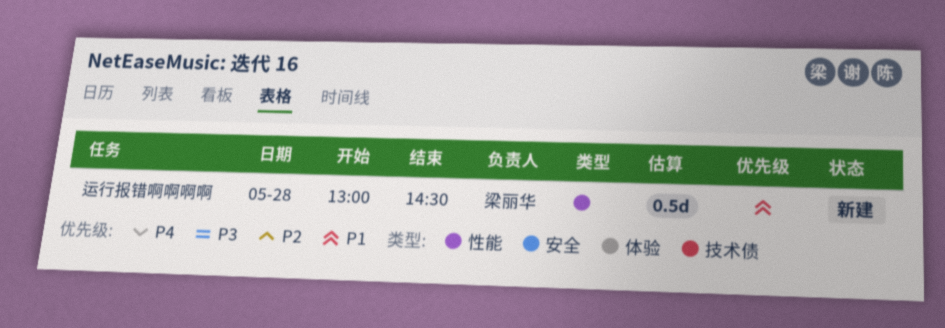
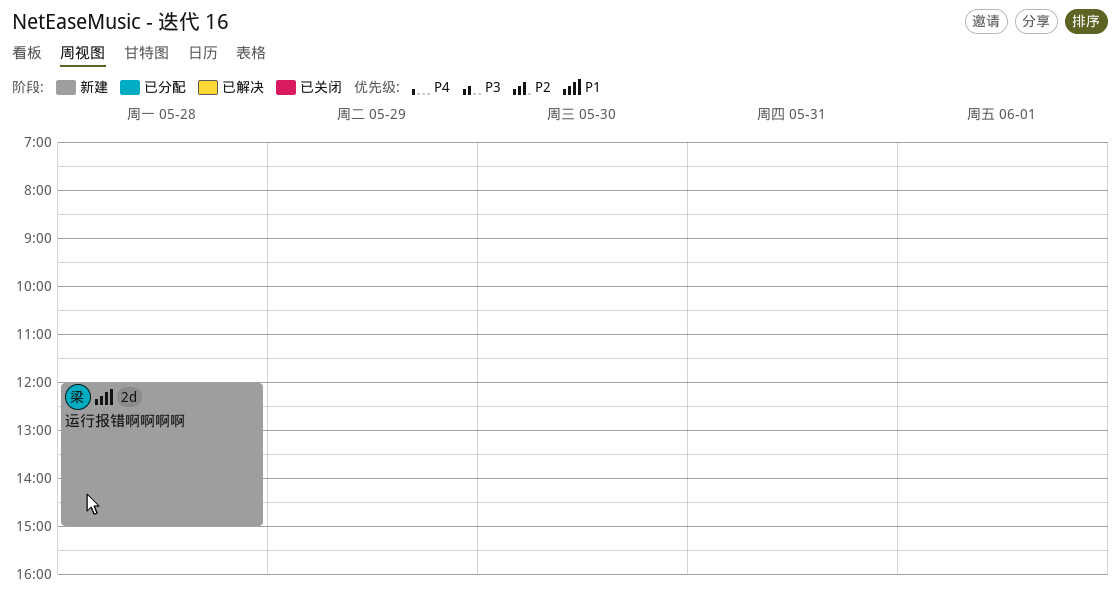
运行报错啊啊啊啊, estimate: 0.5d -> 2d
运行报错啊啊啊啊, begins: 13:00 -> 12:00
运行报错啊啊啊啊, ends: 14:30 -> 15:00

